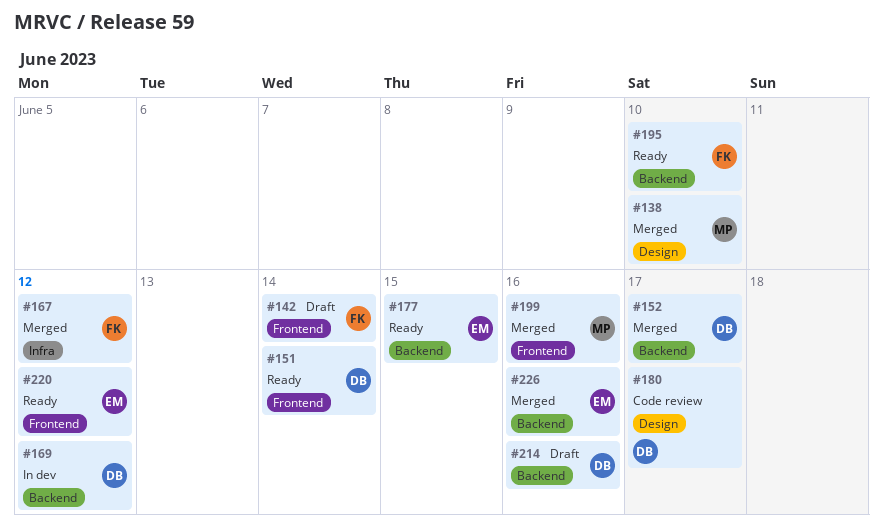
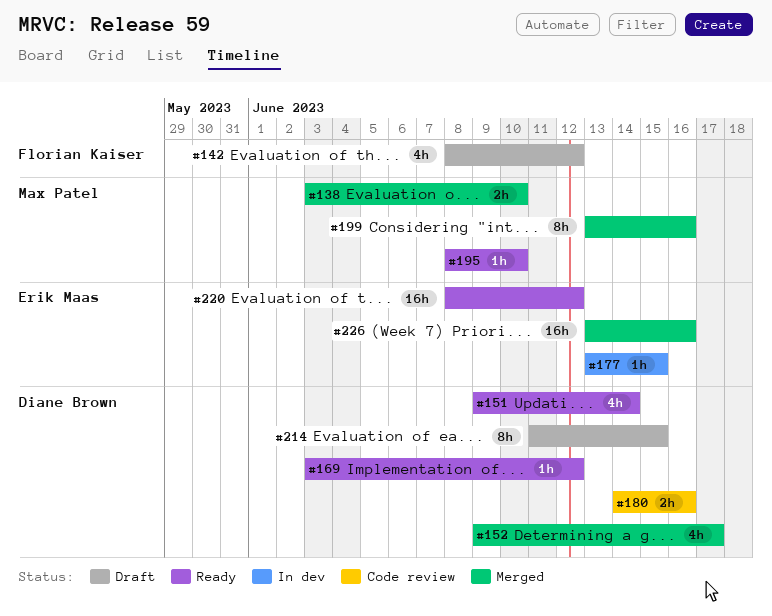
#142, due: Jun 14 -> Jun 12
#167: present -> none
#169, status: In dev -> Ready
#177, status: Ready -> In dev
#180, due: Jun 17 -> Jun 16
#195, owner: Florian Kaiser -> Max Patel
#214, due: Jun 16 -> Jun 15

